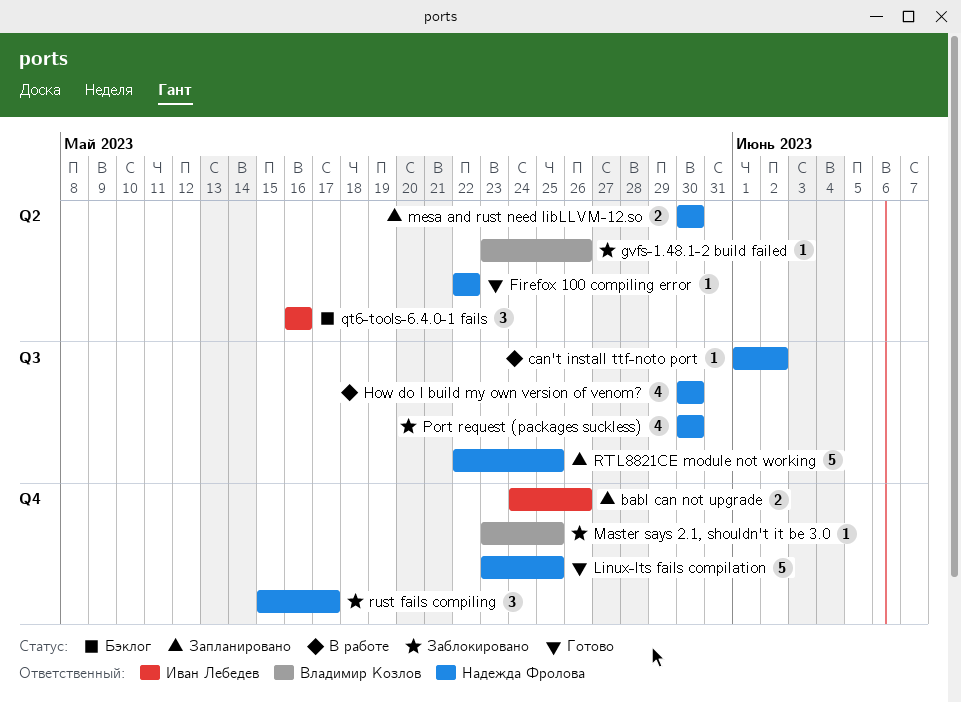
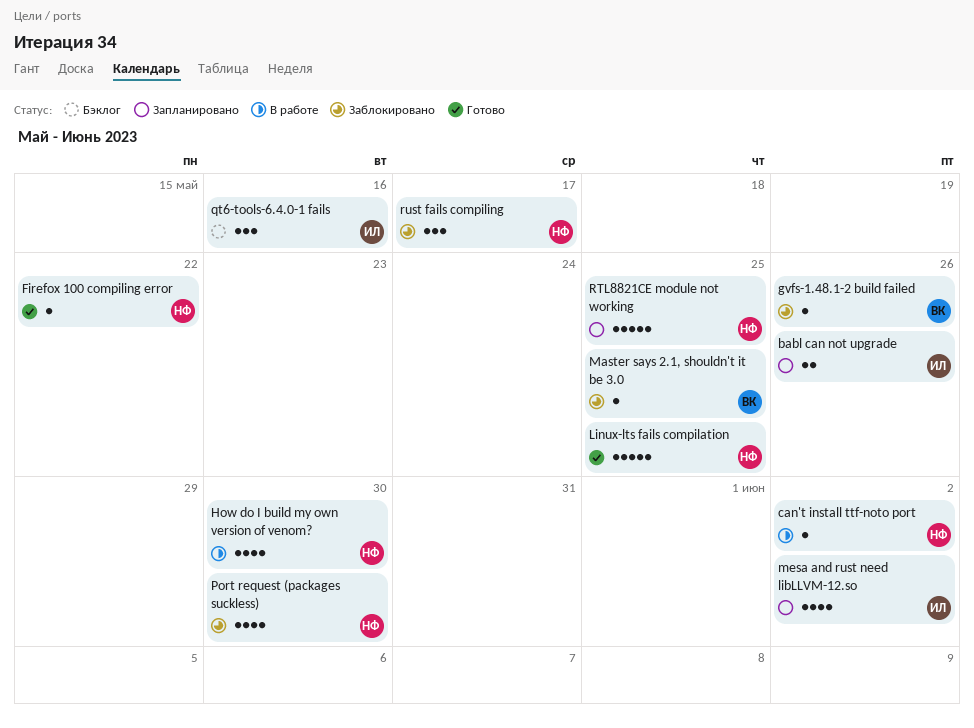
mesa and rust need libLLVM-12.so, owner: Надежда Фролова -> Иван Лебедев
mesa and rust need libLLVM-12.so, estimate: 2 -> 4
mesa and rust need libLLVM-12.so, due: May 30 -> Jun 2

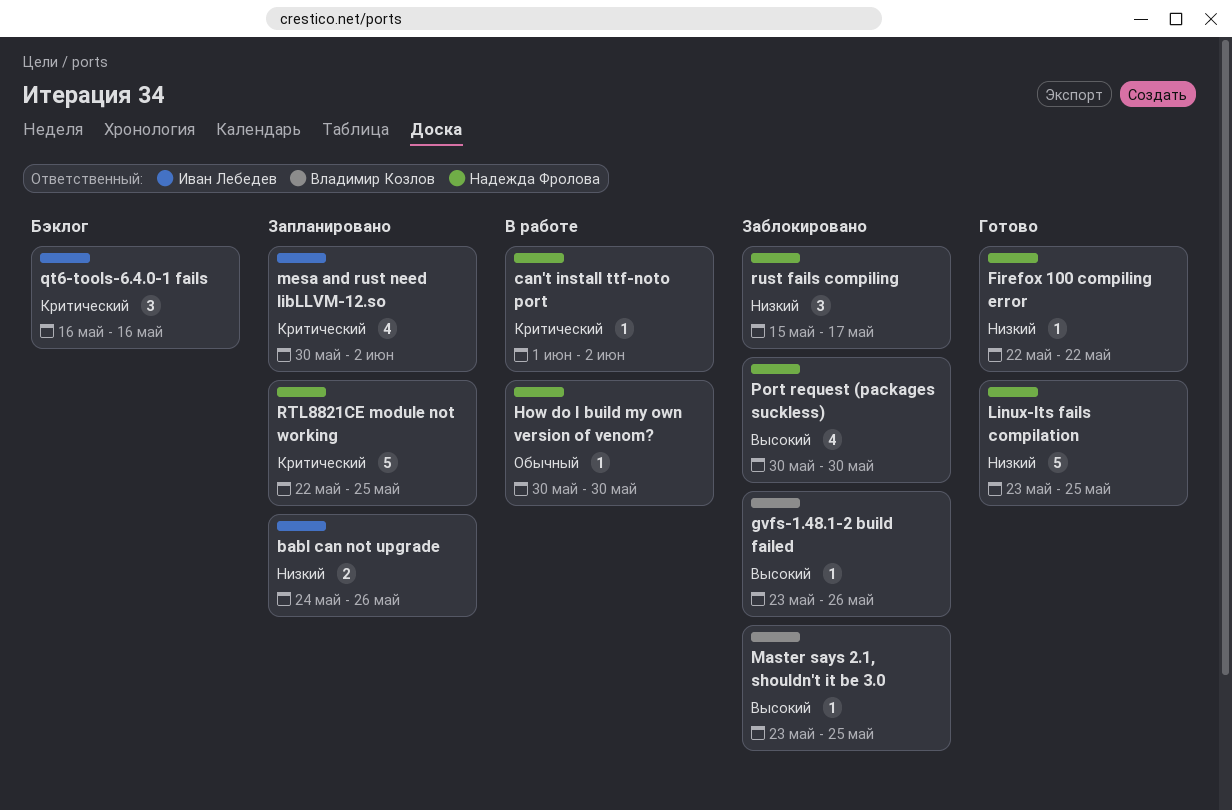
How do I build my own version of venom?, estimate: 4 -> 1

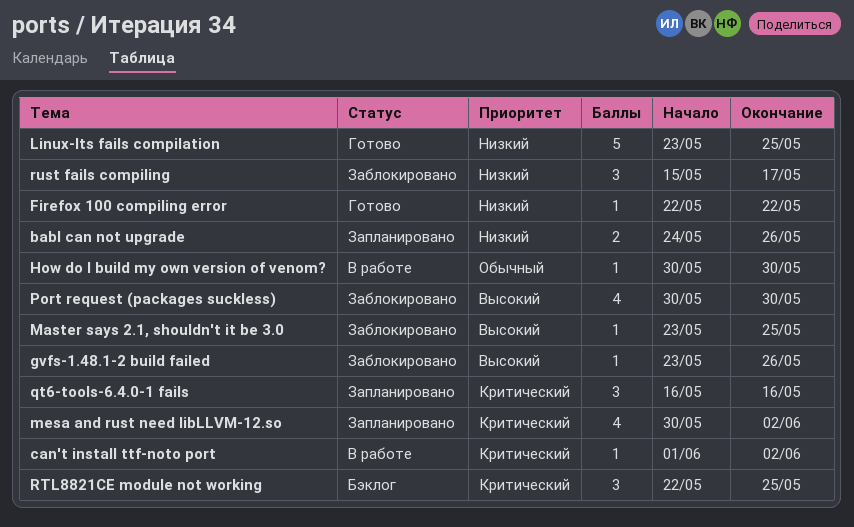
qt6-tools-6.4.0-1 fails, status: Бэклог -> Запланировано
RTL8821CE module not working, status: Запланировано -> Бэклог
RTL8821CE module not working, estimate: 5 -> 3

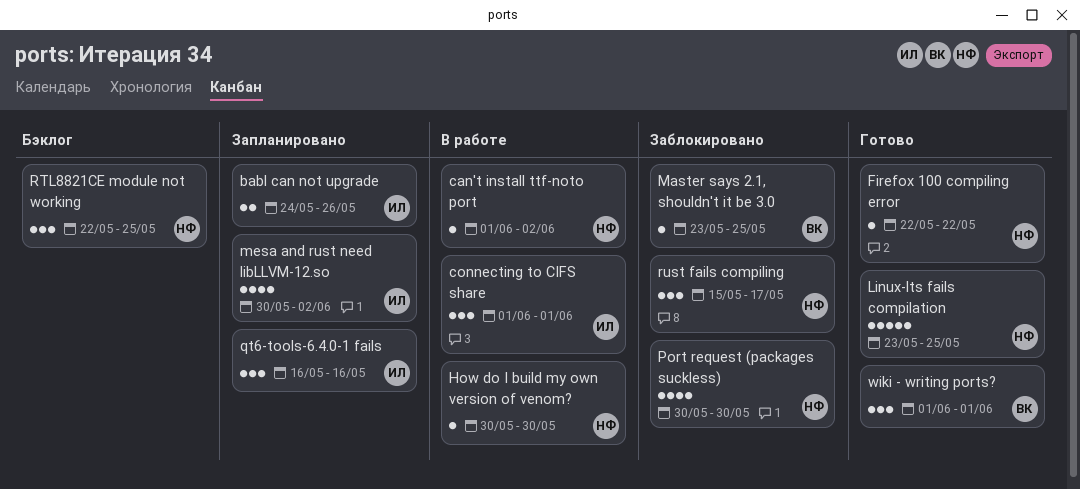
connecting to CIFS share: none -> present
gvfs-1.48.1-2 build failed: present -> none
wiki - writing ports?: none -> present

